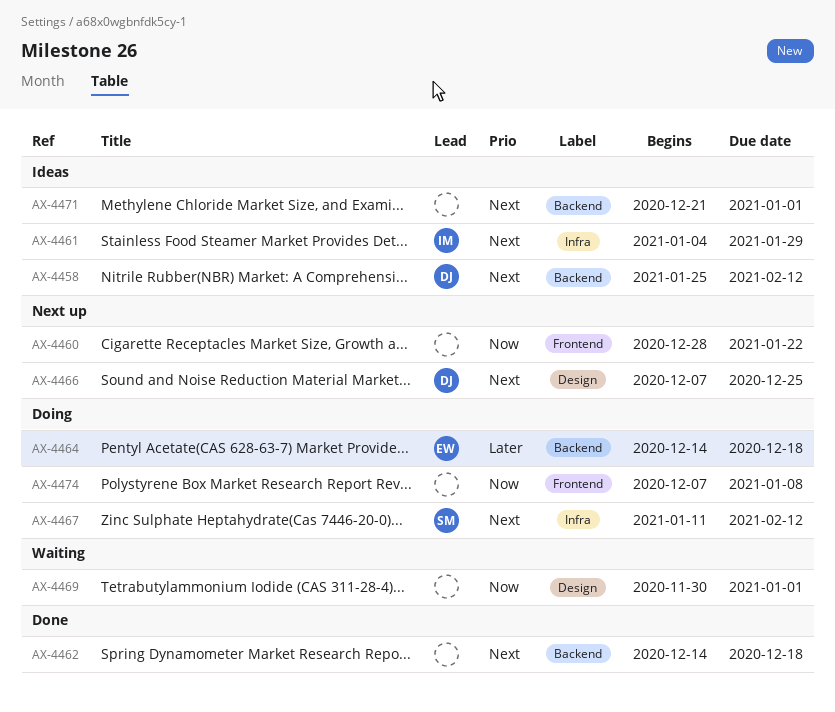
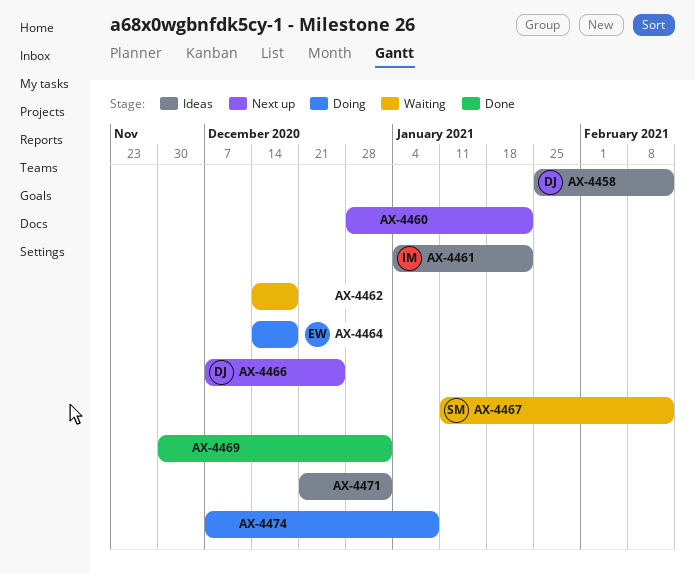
AX-4461, due: Jan 29 -> Jan 22
AX-4462, status: Done -> Waiting
AX-4467, status: Doing -> Waiting
AX-4469, status: Waiting -> Done

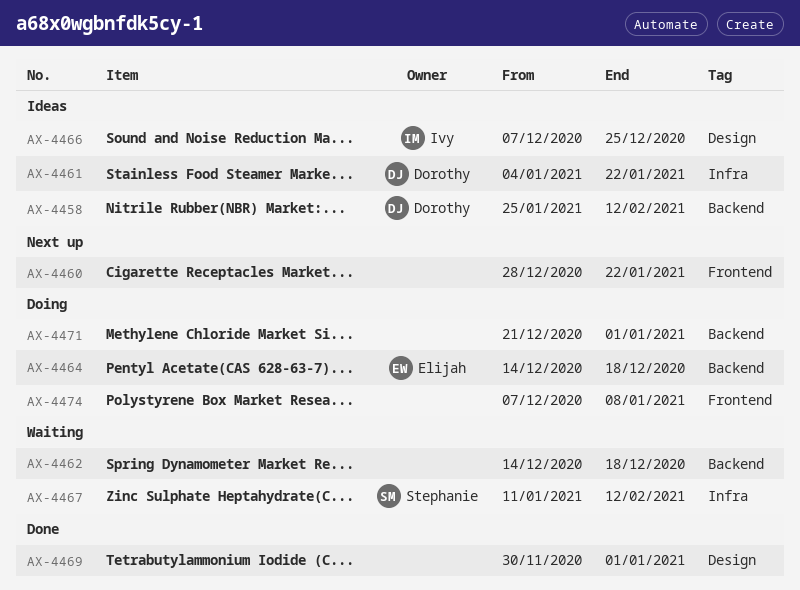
AX-4461, owner: Ivy -> Dorothy
AX-4466, status: Next up -> Ideas
AX-4466, owner: Dorothy -> Ivy
AX-4471, status: Ideas -> Doing

